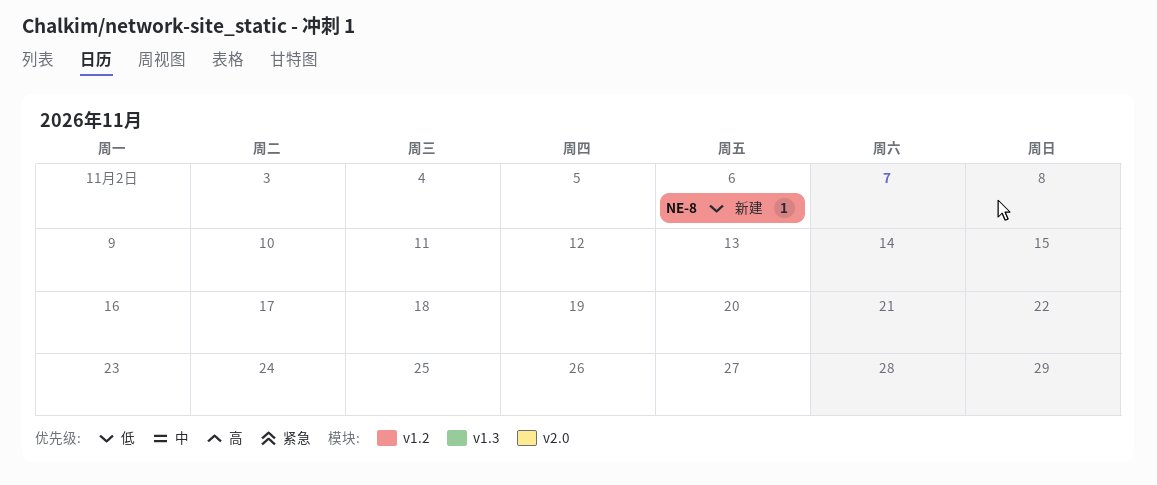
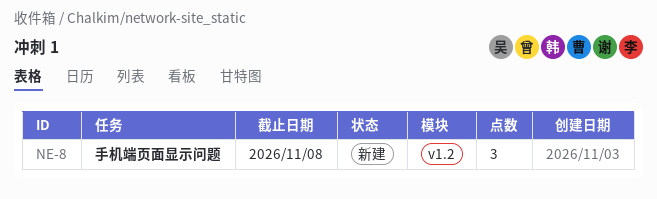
NE-8, estimate: 1 -> 3
NE-8, due: Nov 6 -> Nov 8

